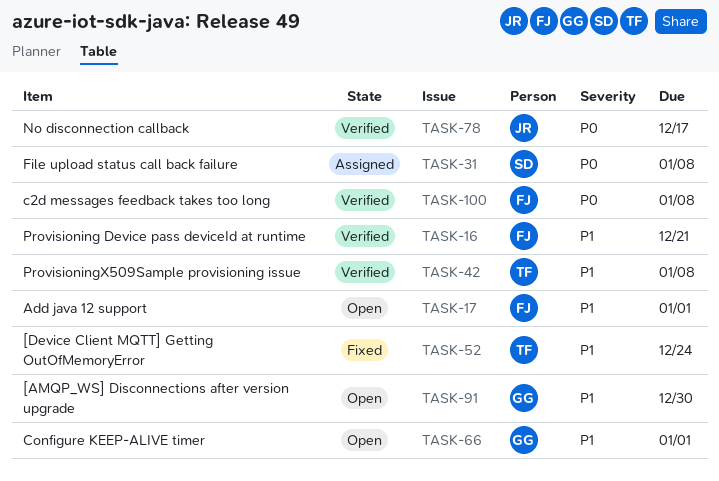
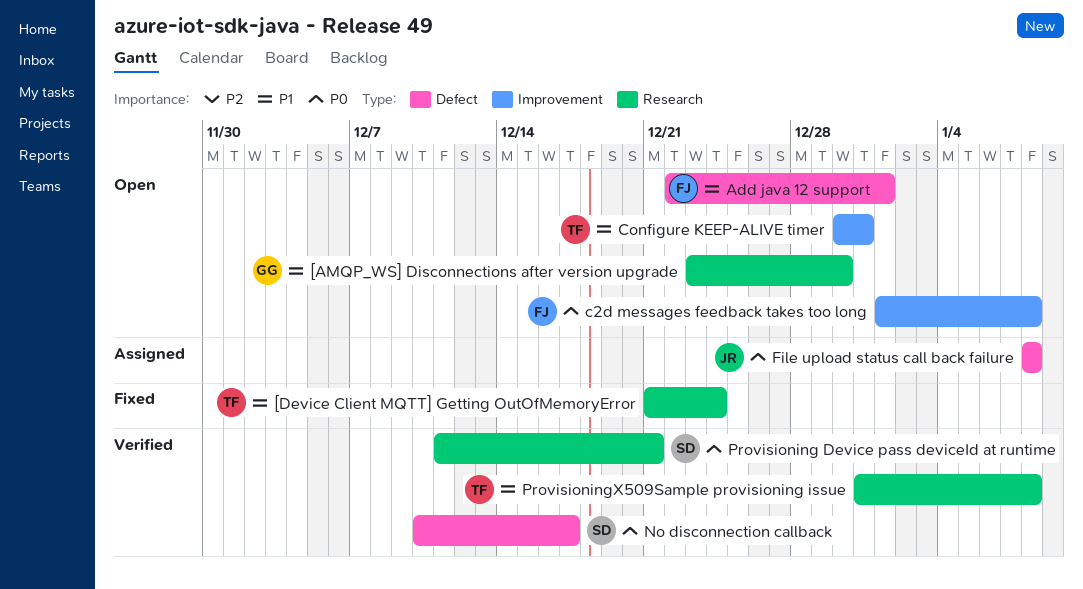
c2d messages feedback takes too long, status: Verified -> Open
Configure KEEP-ALIVE timer, owner: GG -> TF
Configure KEEP-ALIVE timer, due: Jan 1 -> Dec 31
File upload status call back failure, owner: SD -> JR
No disconnection callback, owner: JR -> SD
Provisioning Device pass deviceId at runtime, owner: FJ -> SD
Provisioning Device pass deviceId at runtime, priority: P1 -> P0

